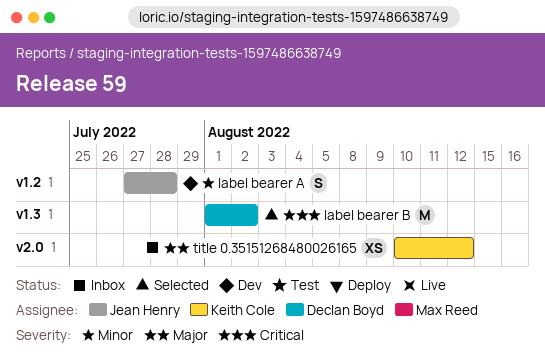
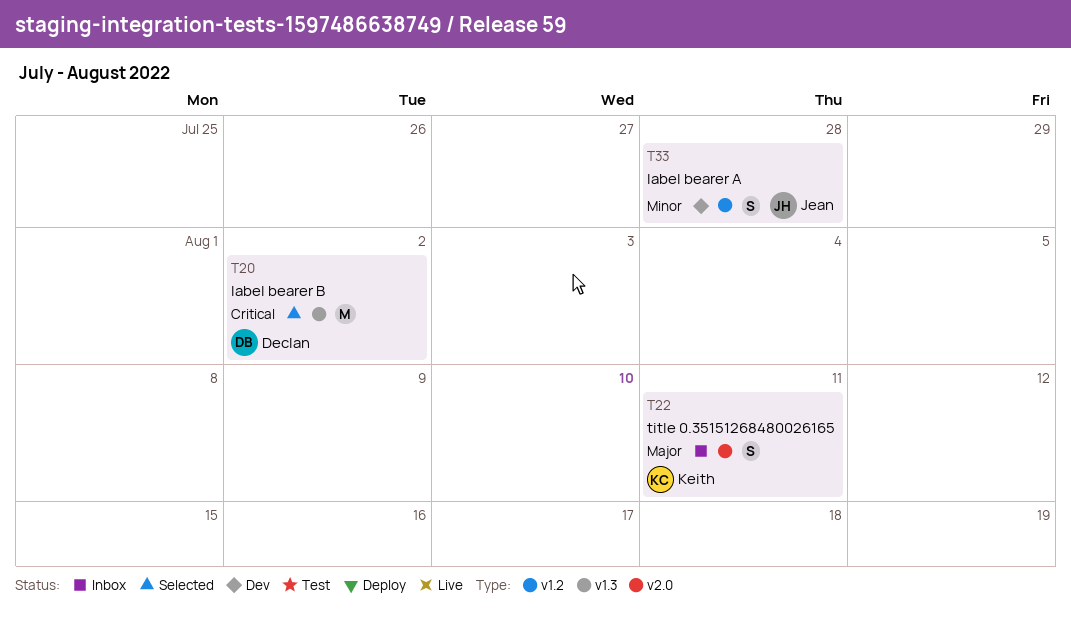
title 0.35151268480026165, estimate: XS -> S
title 0.35151268480026165, due: Aug 12 -> Aug 11

